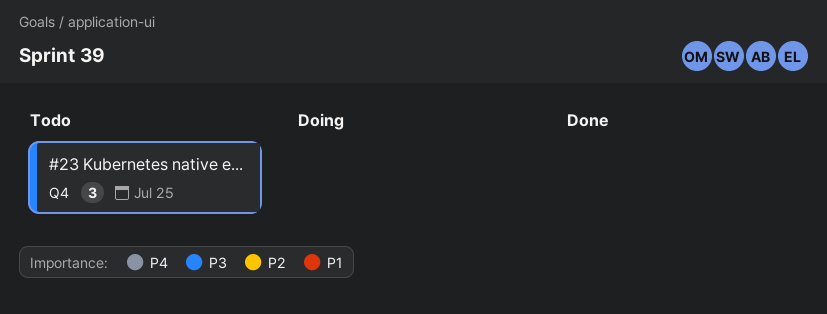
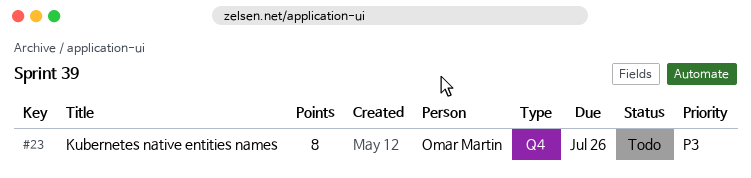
#23, estimate: 3 -> 8
#23, due: Jul 25 -> Jul 26

